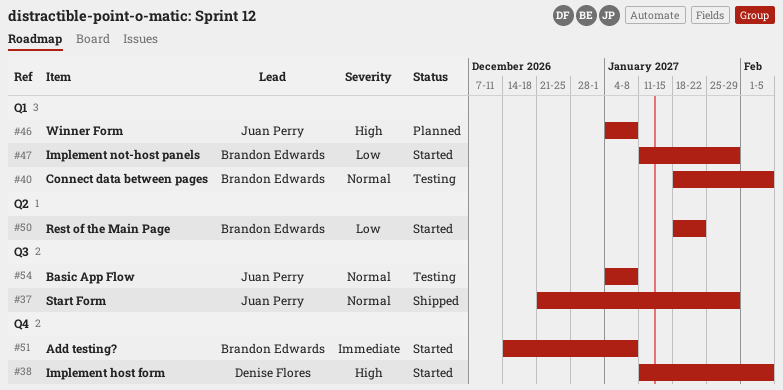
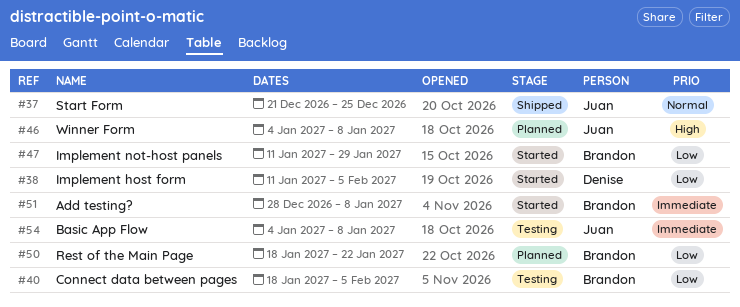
#37, due: Jan 29 -> Dec 25
#38, priority: High -> Low
#40, priority: Normal -> Low
#50, status: Started -> Planned
#51, start: Dec 14 -> Dec 28
#54, priority: Normal -> Immediate

